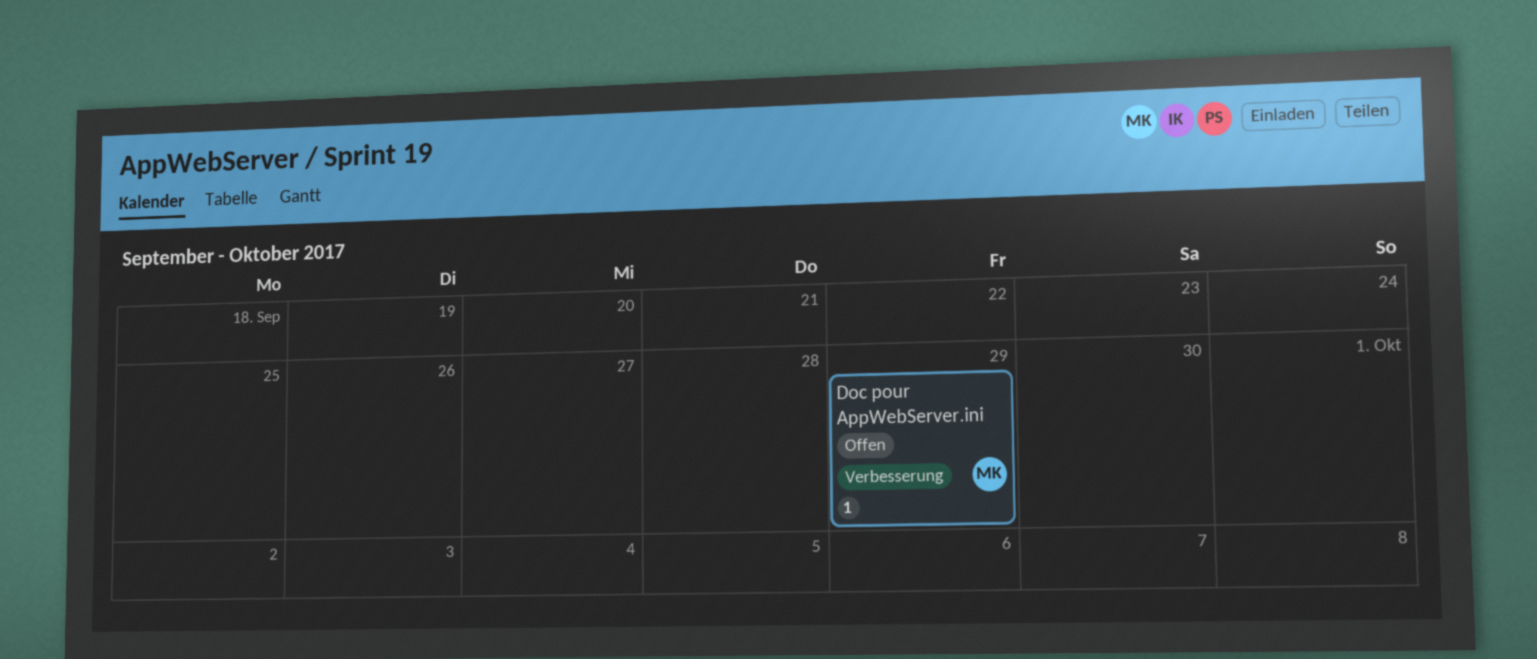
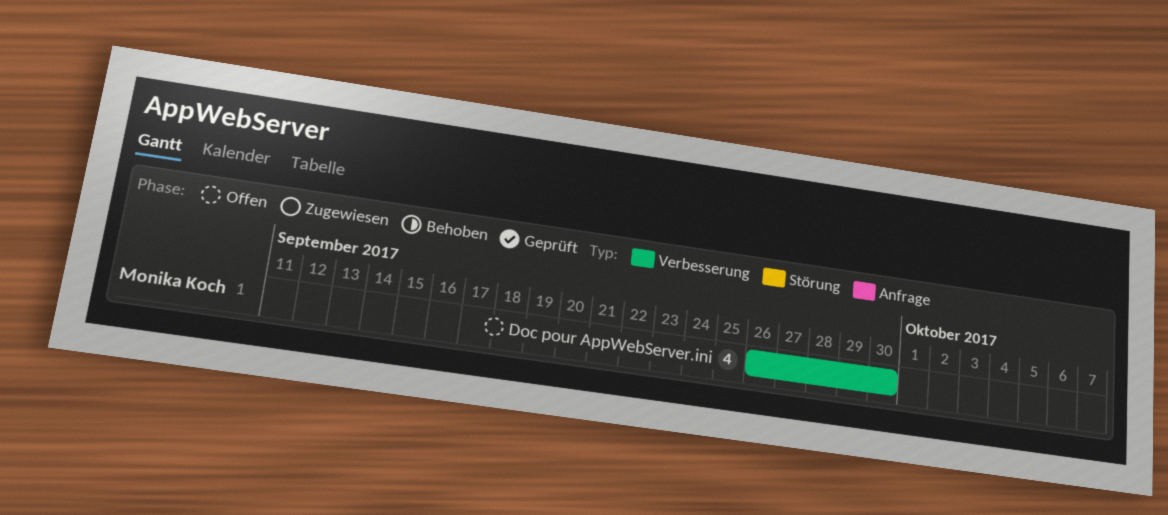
Doc pour AppWebServer.ini, estimate: 1 -> 4
Doc pour AppWebServer.ini, due: Sep 29 -> Sep 30

